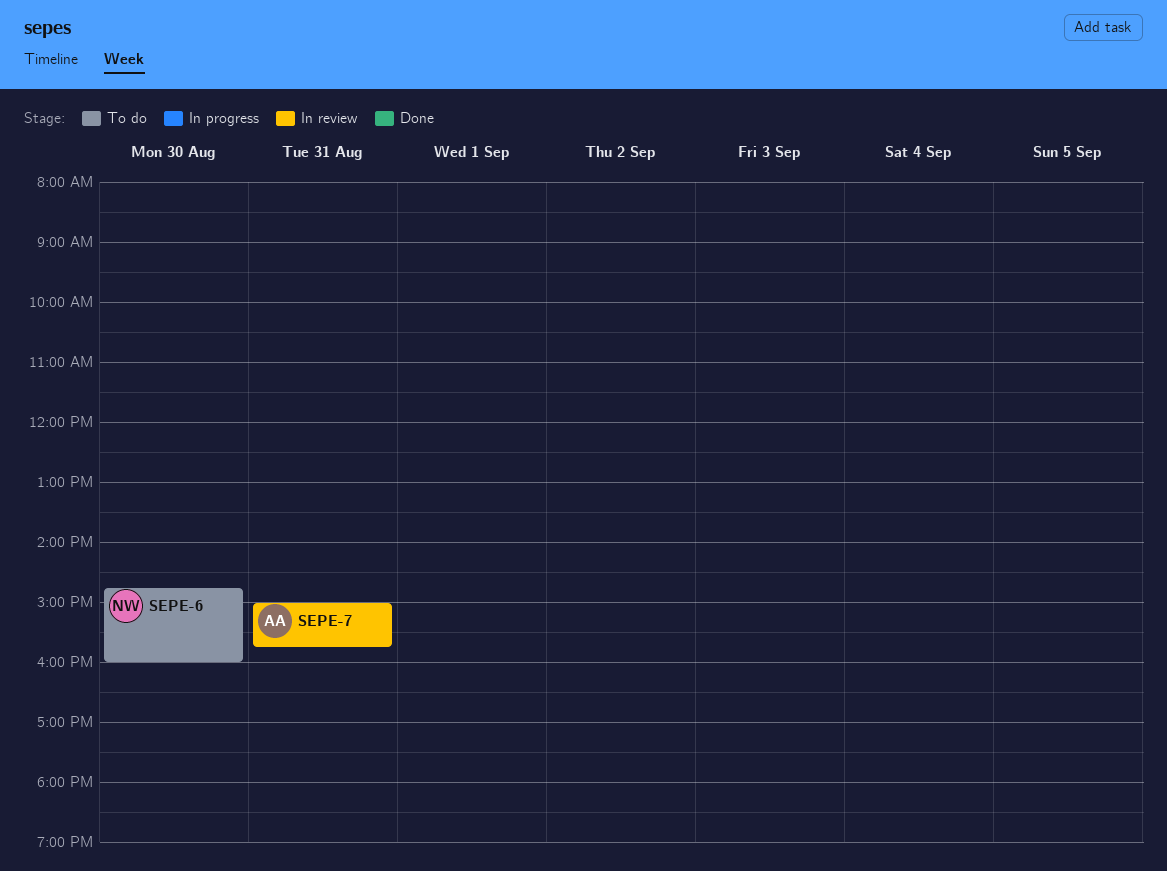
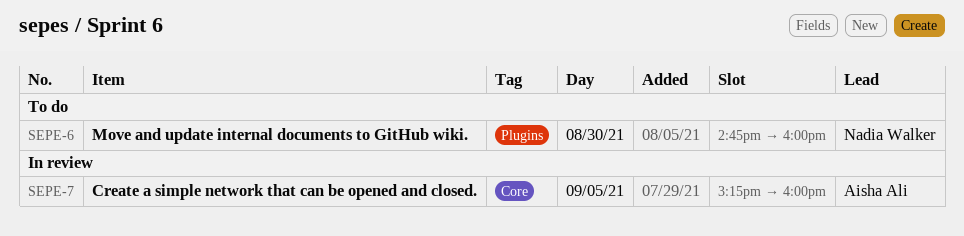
SEPE-7, day: Aug 31 -> Sep 5
SEPE-7, begins: 15:00 -> 15:15
SEPE-7, ends: 15:45 -> 16:00

